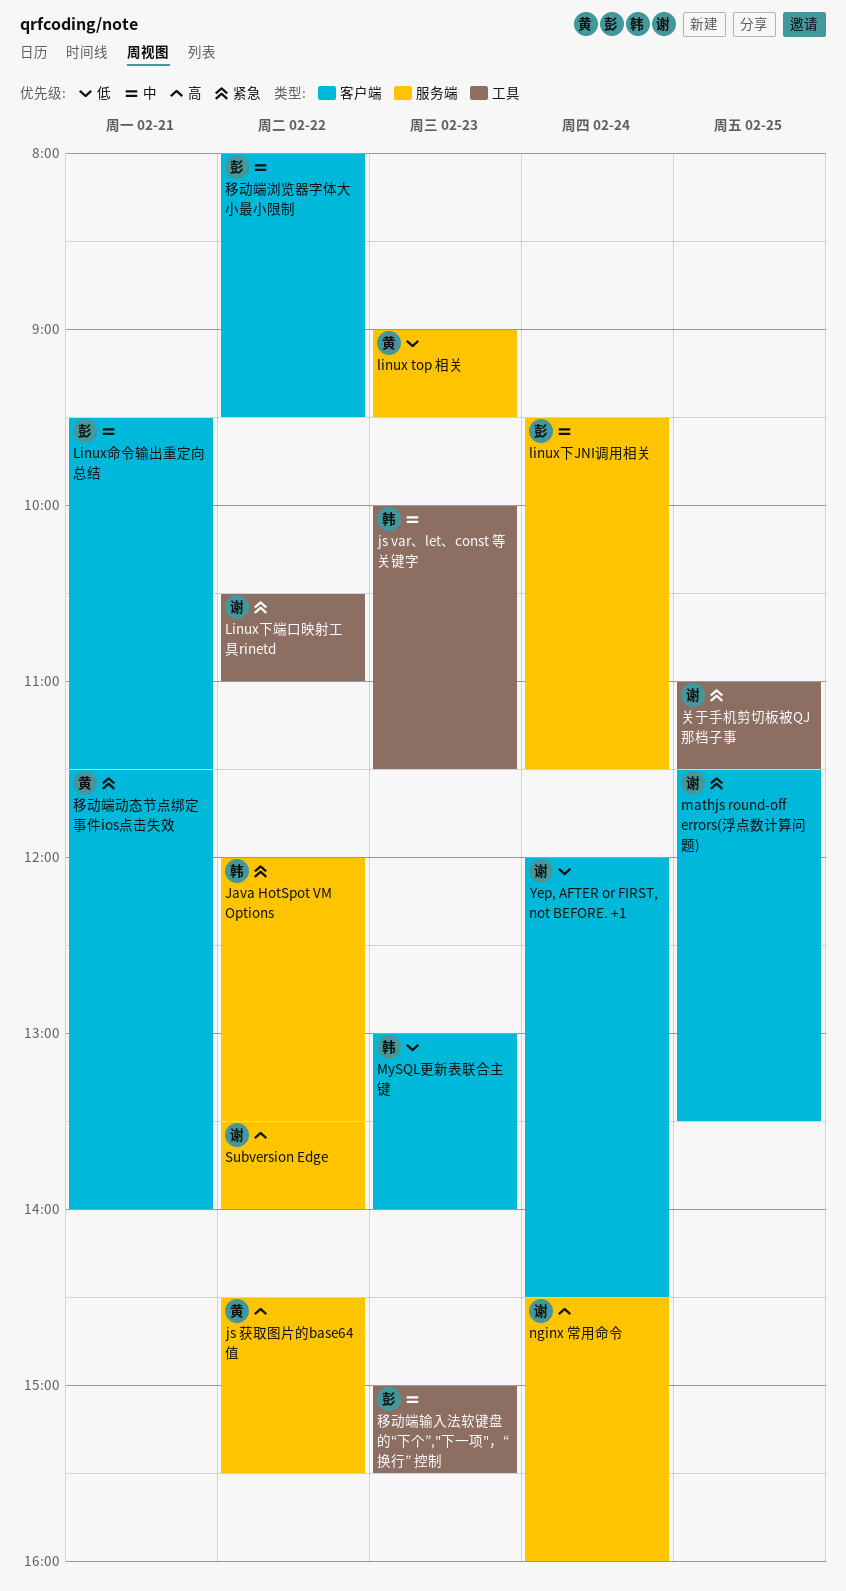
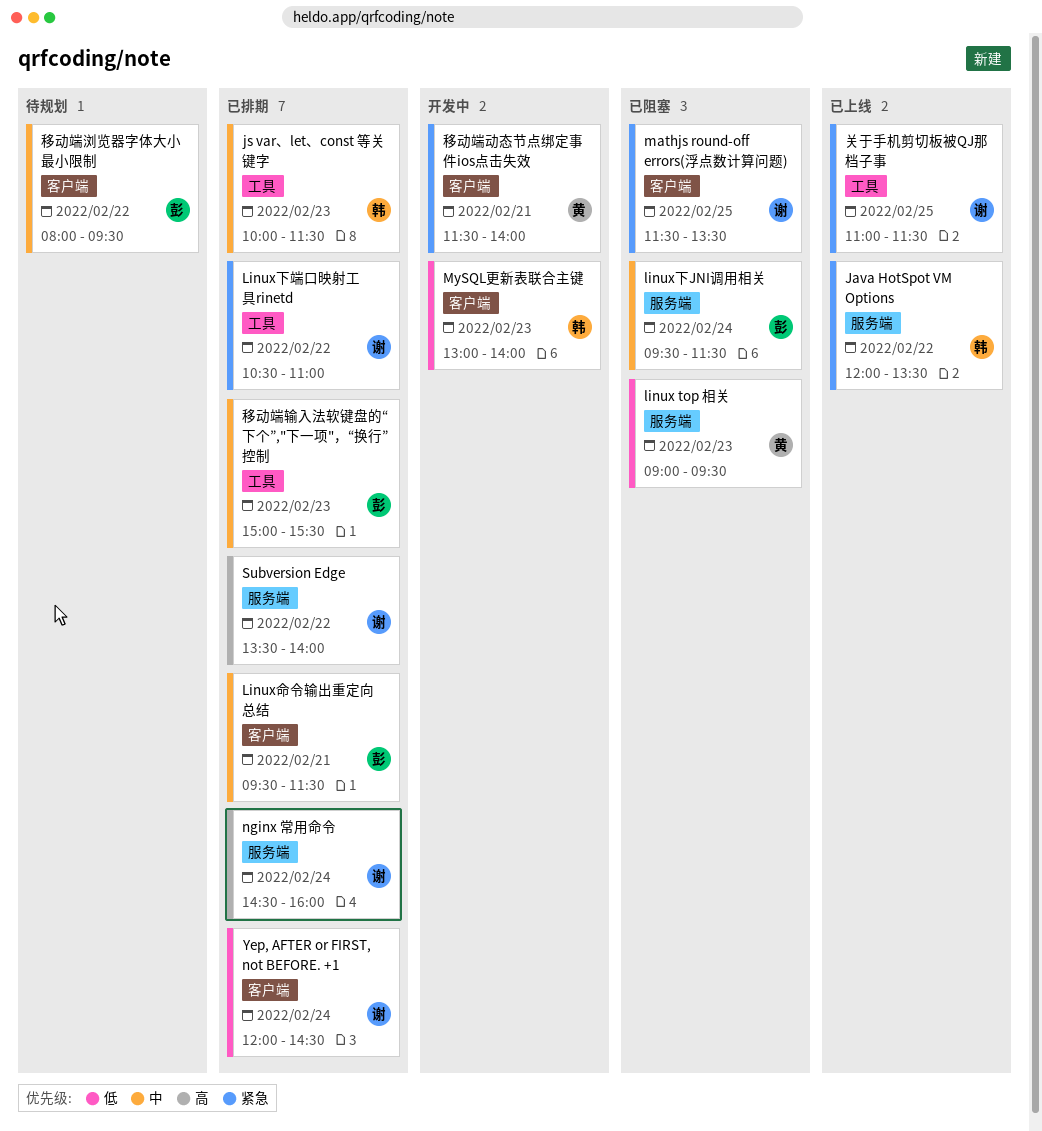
js 获取图片的base64值: present -> none

